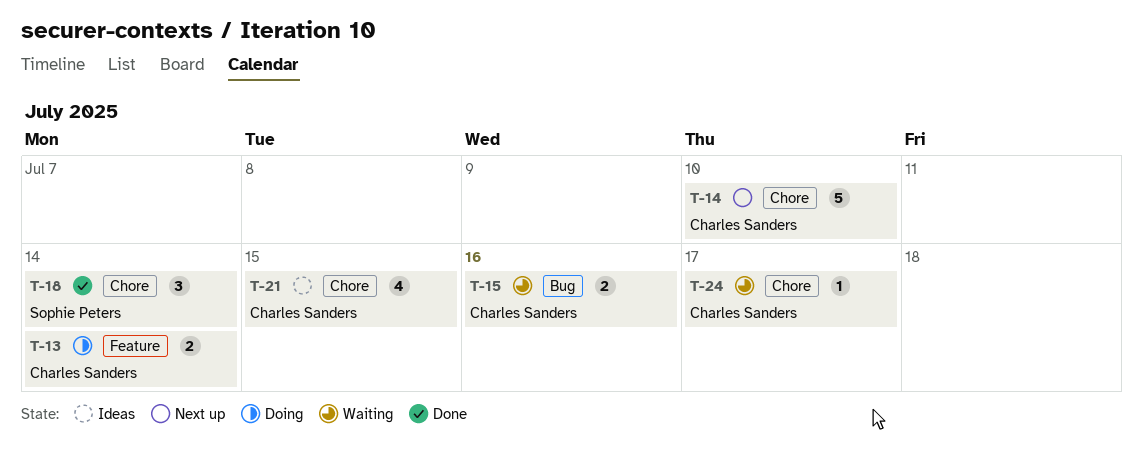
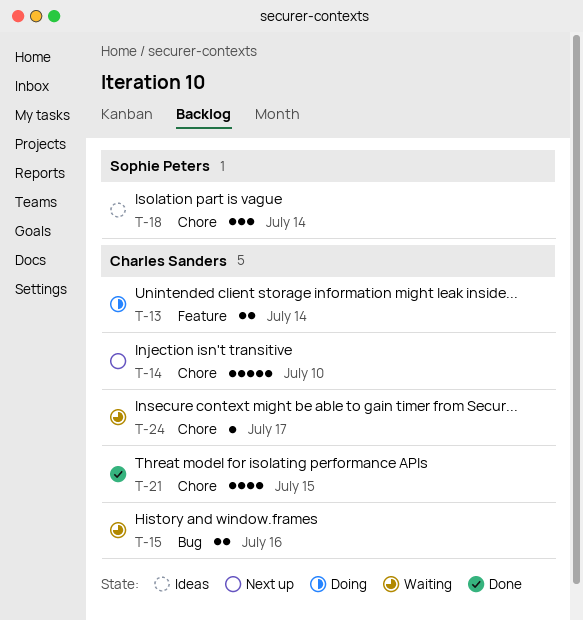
T-18, status: Done -> Ideas
T-21, status: Ideas -> Done

